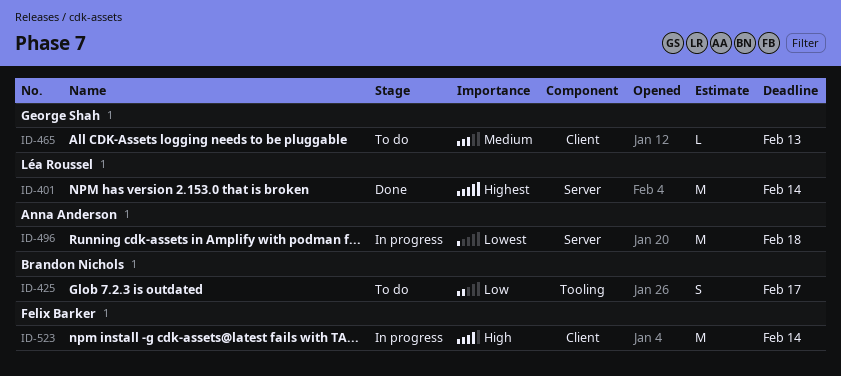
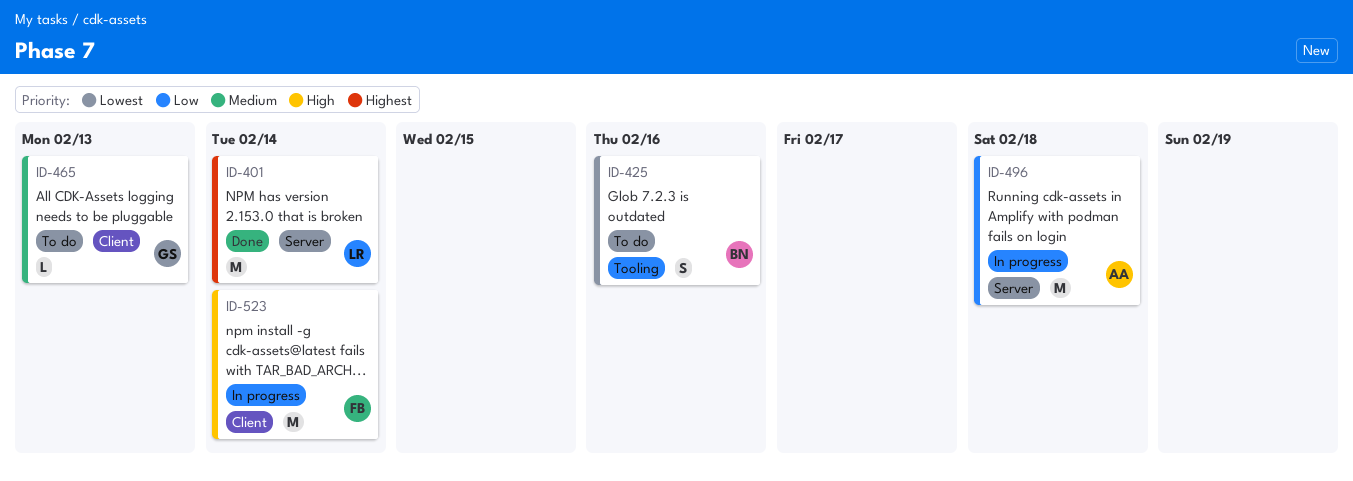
ID-425, priority: Low -> Lowest
ID-425, due: Feb 17 -> Feb 16
ID-496, priority: Lowest -> Low

